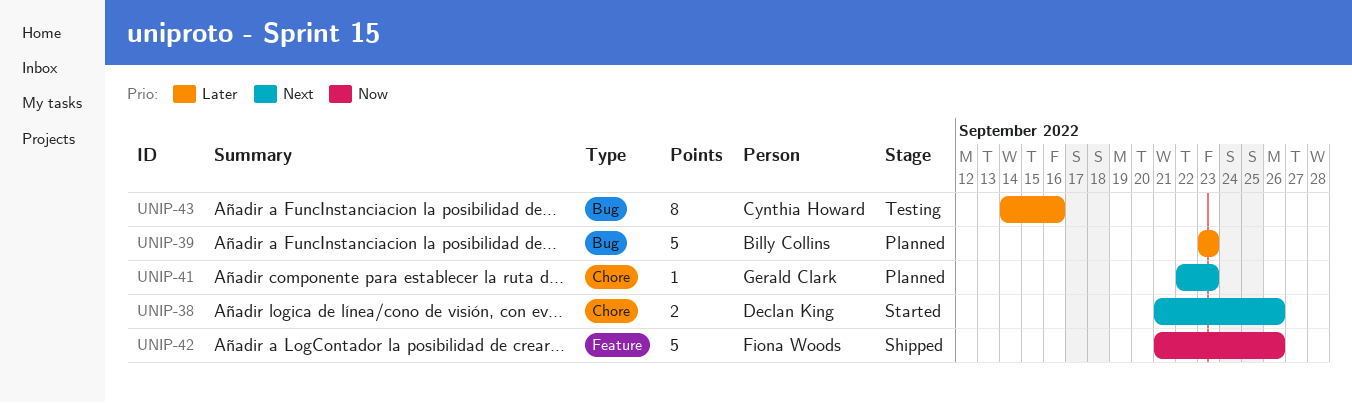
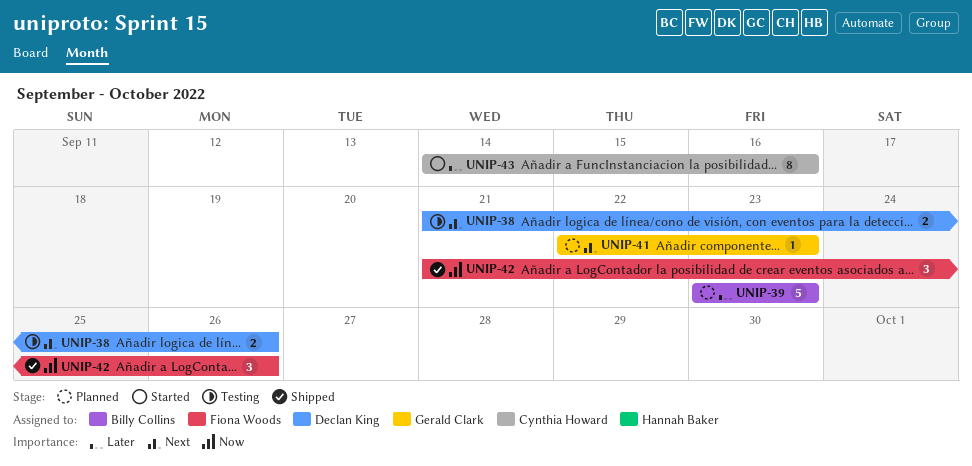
UNIP-38, status: Started -> Testing
UNIP-42, estimate: 5 -> 3
UNIP-43, status: Testing -> Started

